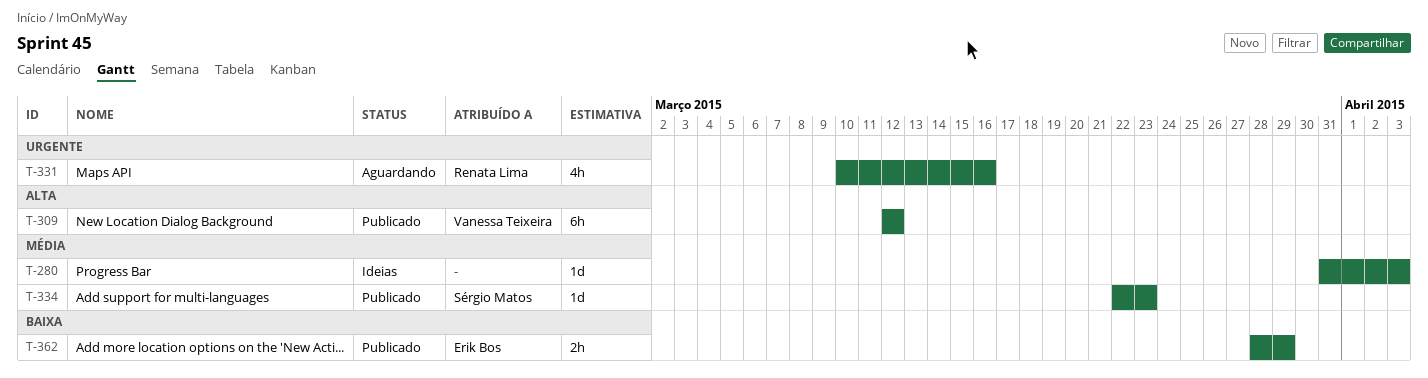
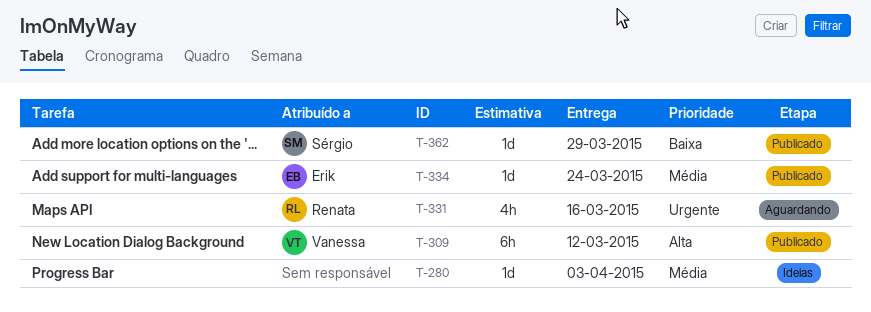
T-334, owner: Sérgio Matos -> Erik Bos
T-334, due: Mar 23 -> Mar 24
T-362, owner: Erik Bos -> Sérgio Matos
T-362, estimate: 2h -> 1d

